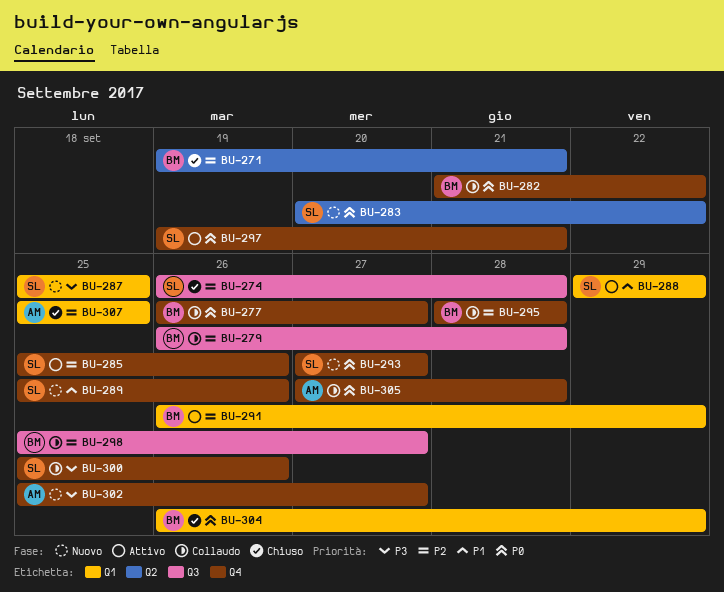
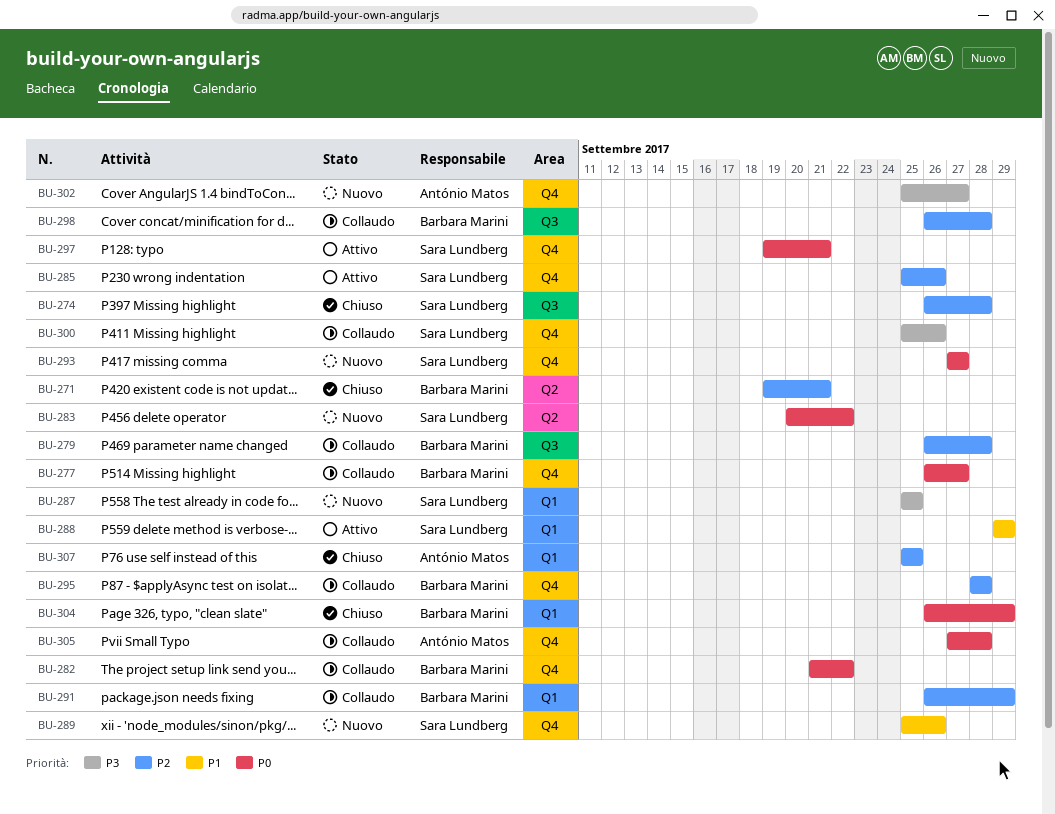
BU-291, status: Attivo -> Collaudo
BU-298, start: Sep 25 -> Sep 26
BU-298, due: Sep 27 -> Sep 28

